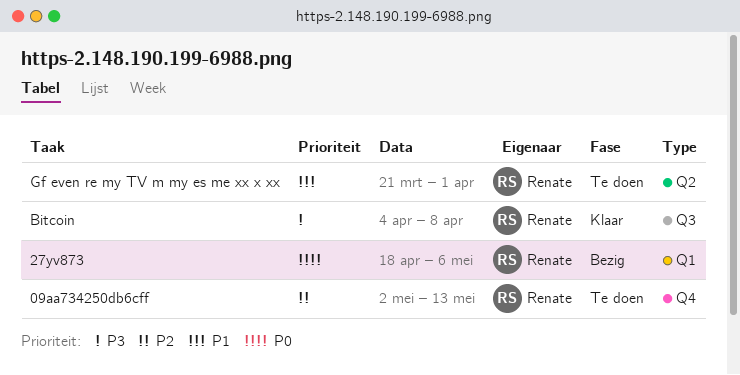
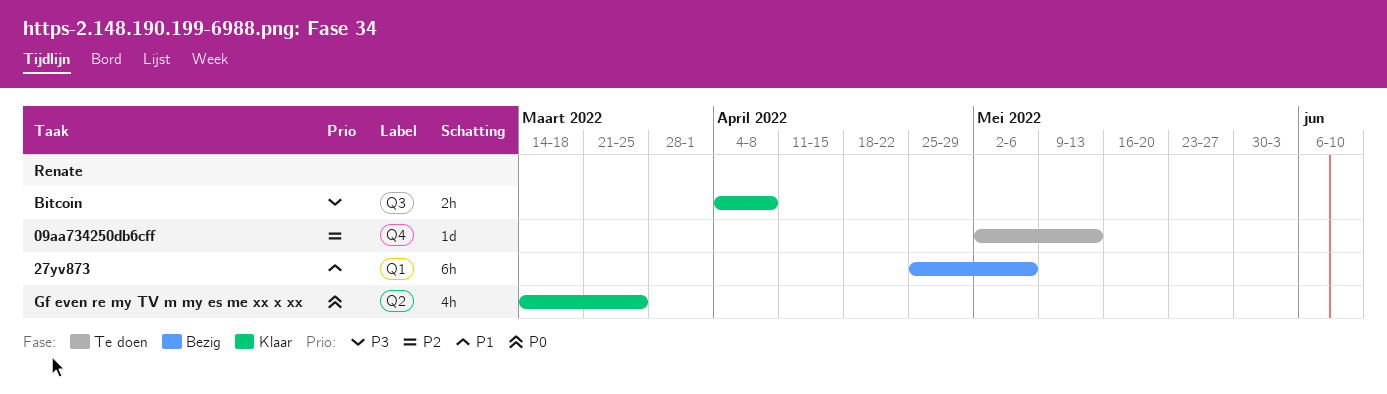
27yv873, priority: P0 -> P1
27yv873, start: Apr 18 -> Apr 25
Gf even re my TV m my es me xx x xx, status: Te doen -> Klaar
Gf even re my TV m my es me xx x xx, priority: P1 -> P0
Gf even re my TV m my es me xx x xx, start: Mar 21 -> Mar 14
Gf even re my TV m my es me xx x xx, due: Apr 1 -> Mar 25

